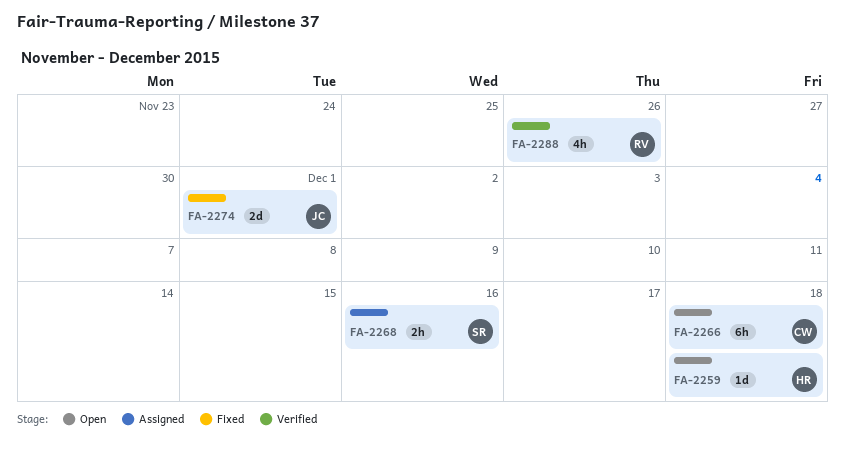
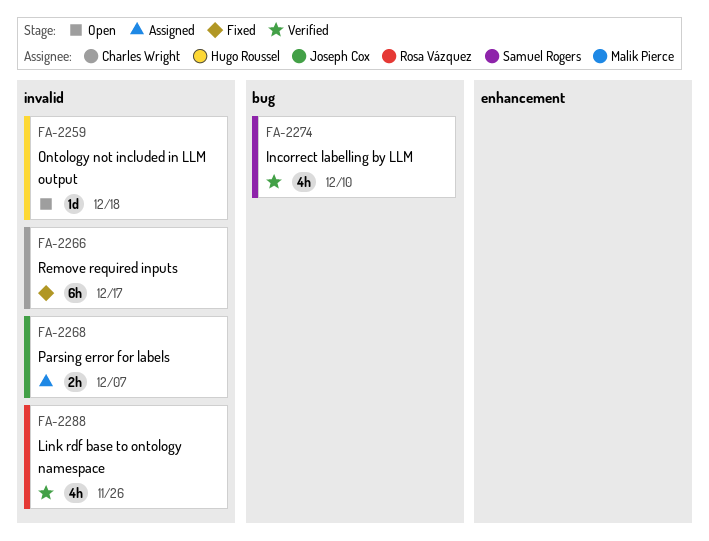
FA-2266, status: Open -> Fixed
FA-2266, due: Dec 18 -> Dec 17
FA-2268, owner: Samuel Rogers -> Joseph Cox
FA-2268, due: Dec 16 -> Dec 7
FA-2274, status: Fixed -> Verified
FA-2274, owner: Joseph Cox -> Samuel Rogers
FA-2274, estimate: 2d -> 4h
FA-2274, due: Dec 1 -> Dec 10

